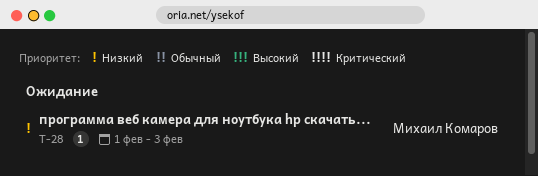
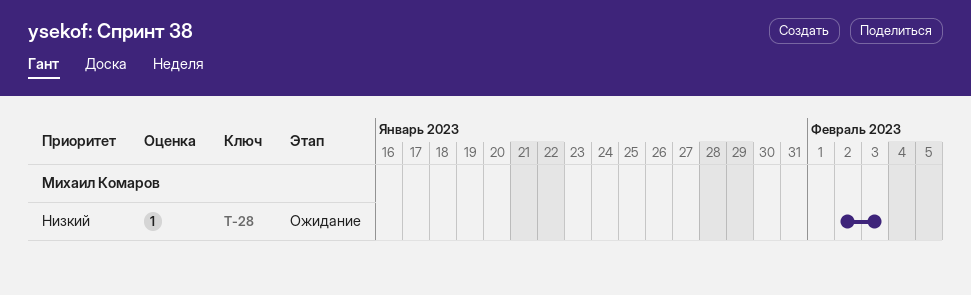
T-28, start: Feb 1 -> Feb 2

